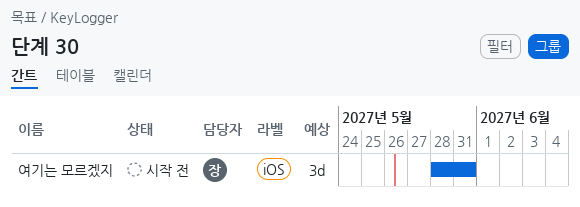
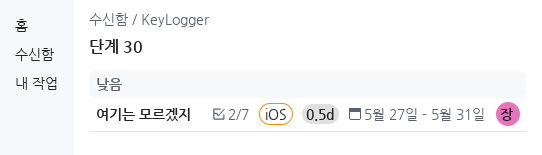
여기는 모르겠지, estimate: 3d -> 0.5d
여기는 모르겠지, start: May 28 -> May 27

